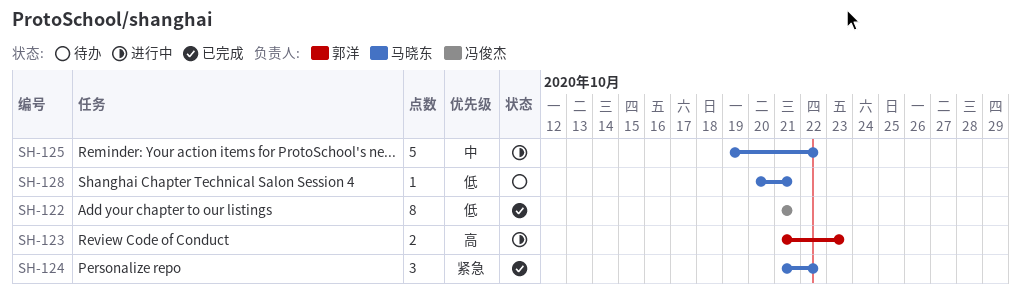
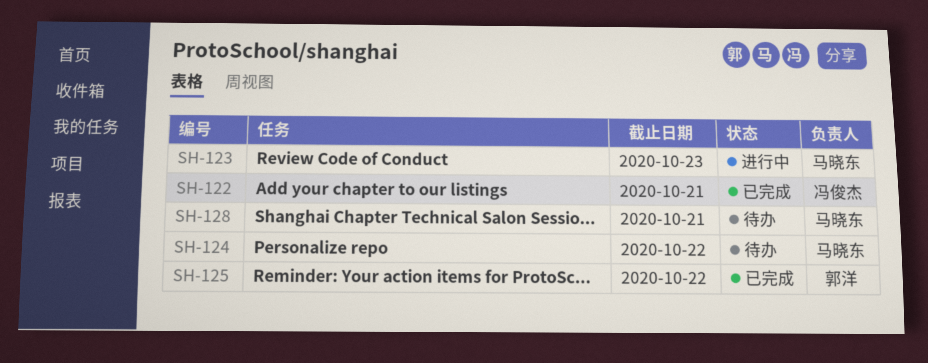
SH-123, owner: 郭洋 -> 马晓东
SH-124, status: 已完成 -> 待办
SH-125, status: 进行中 -> 已完成
SH-125, owner: 马晓东 -> 郭洋

